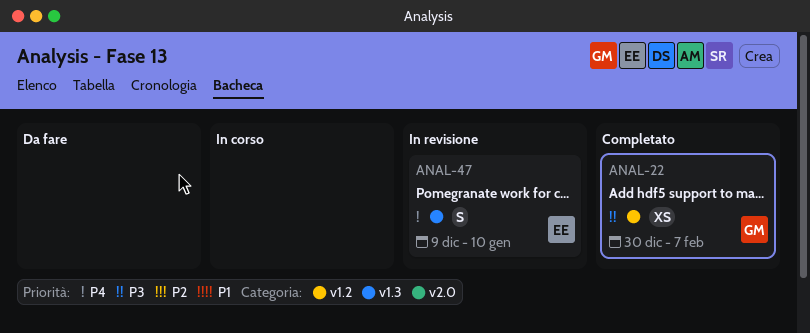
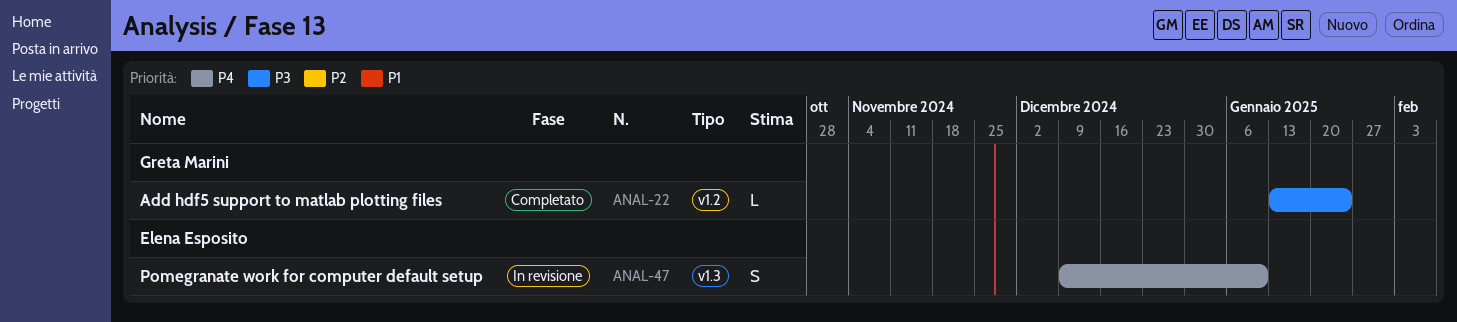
ANAL-22, estimate: XS -> L
ANAL-22, start: Dec 30 -> Jan 13
ANAL-22, due: Feb 7 -> Jan 24

